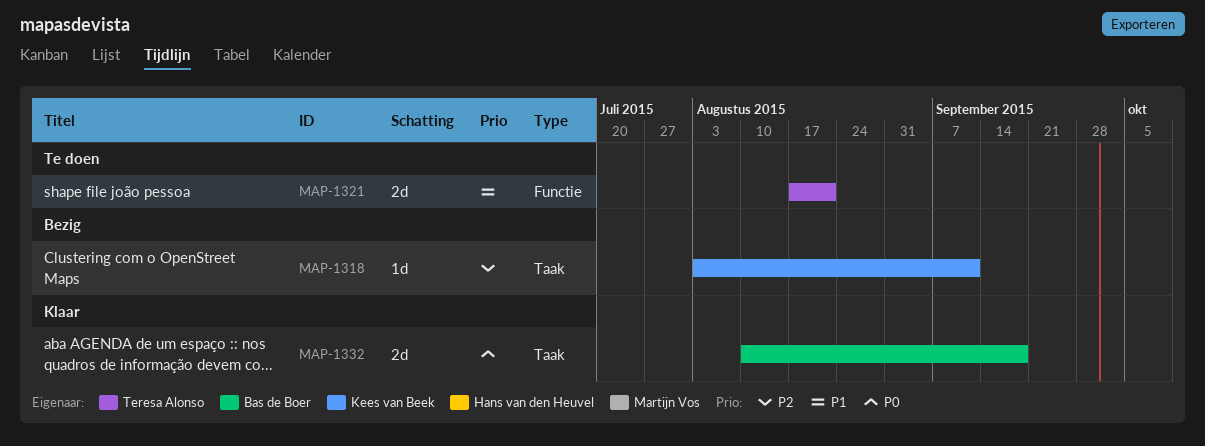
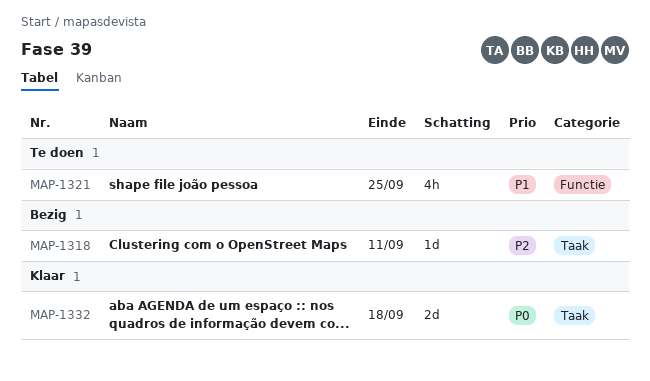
MAP-1321, estimate: 2d -> 4h
MAP-1321, due: Aug 21 -> Sep 25

